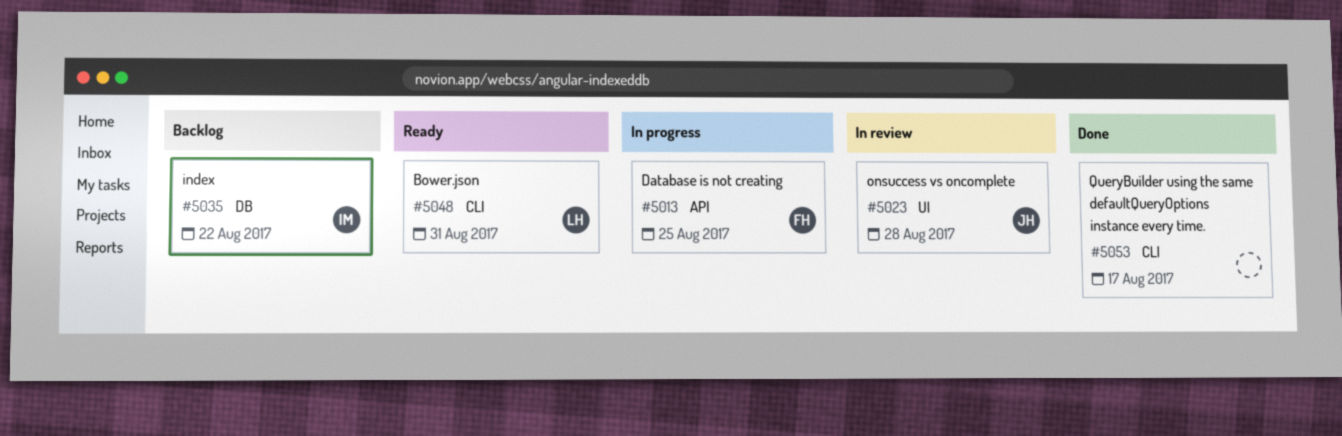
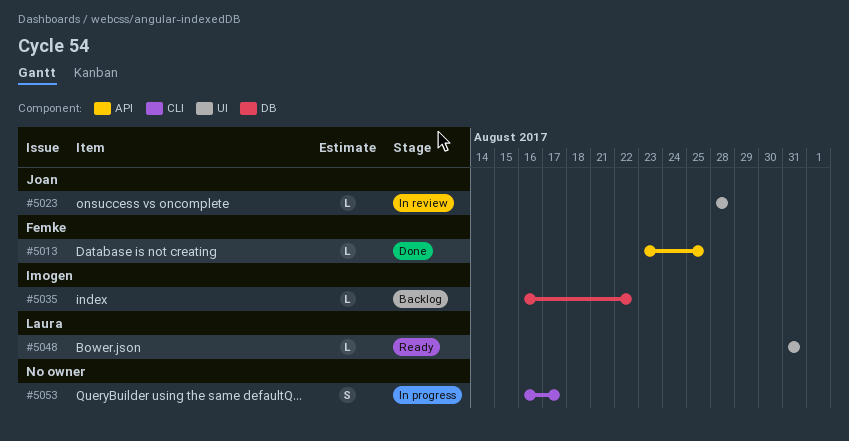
#5013, status: In progress -> Done
#5048, label: CLI -> UI
#5053, status: Done -> In progress

